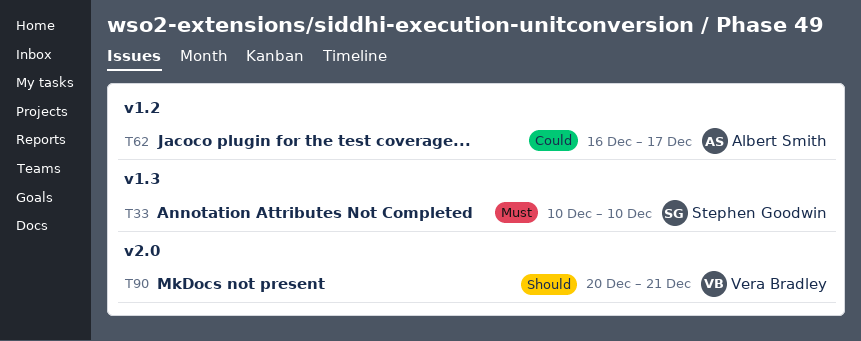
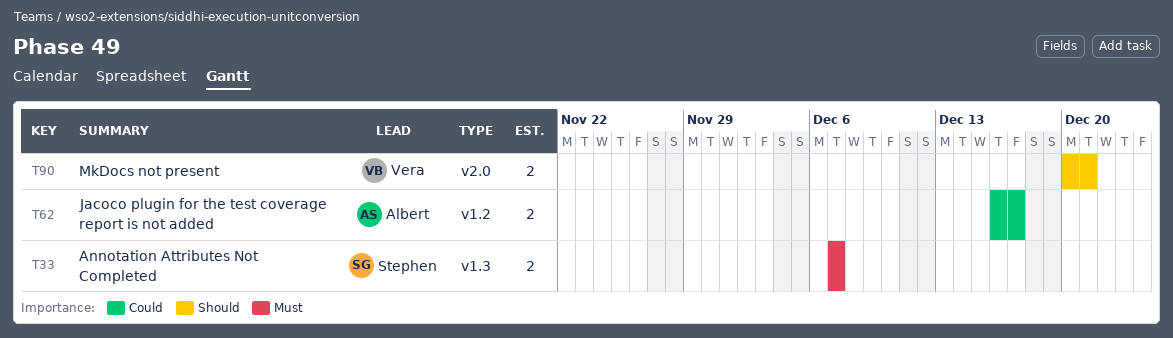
T33, start: Dec 10 -> Dec 7
T33, due: Dec 10 -> Dec 7

